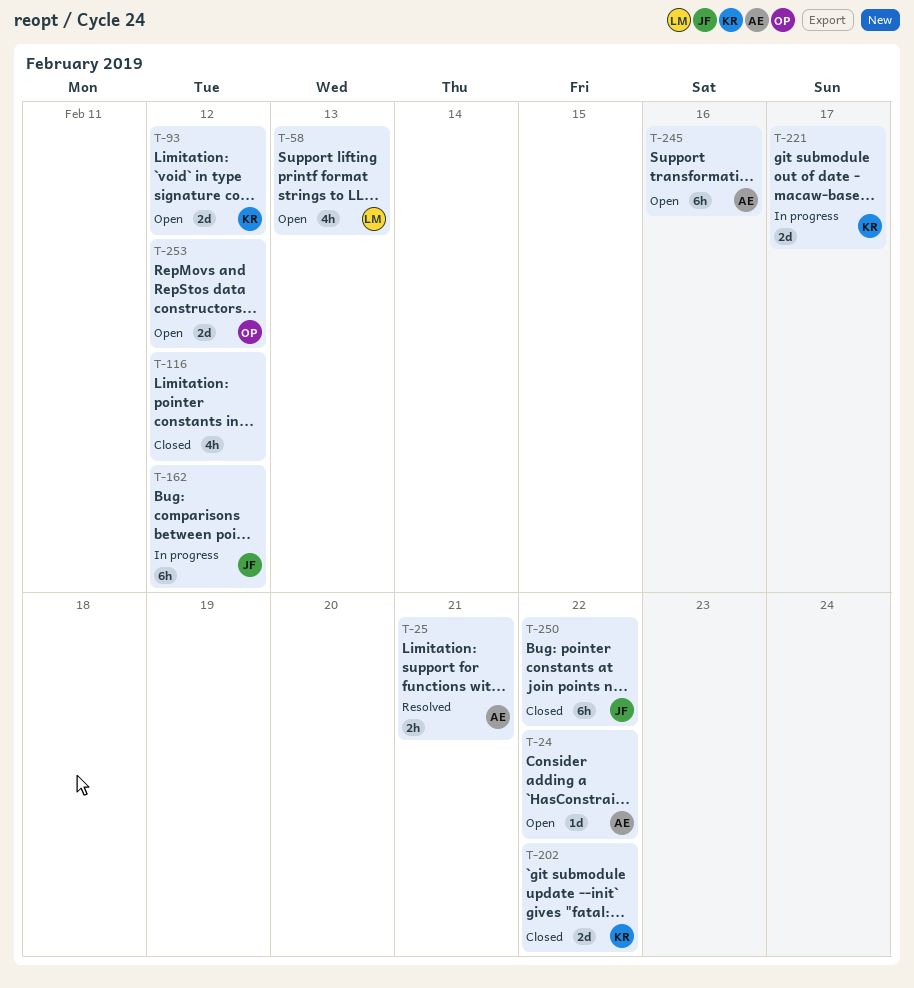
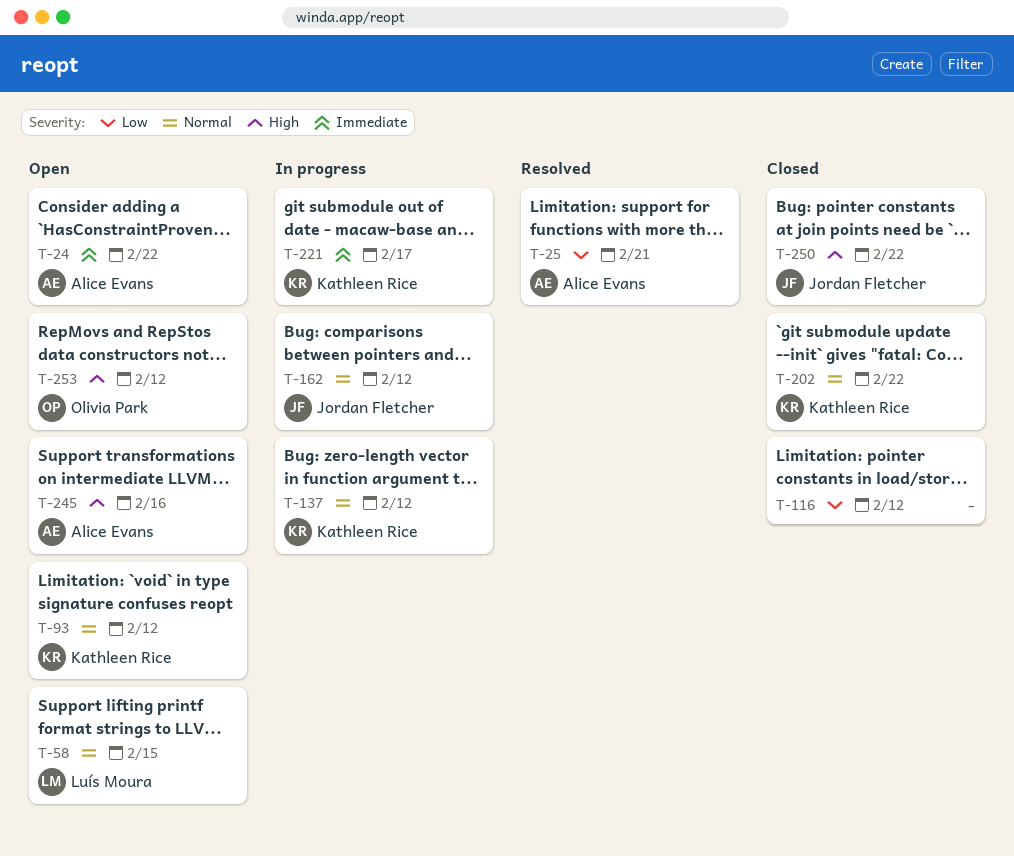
T-58, due: Feb 13 -> Feb 15
T-137: none -> present

